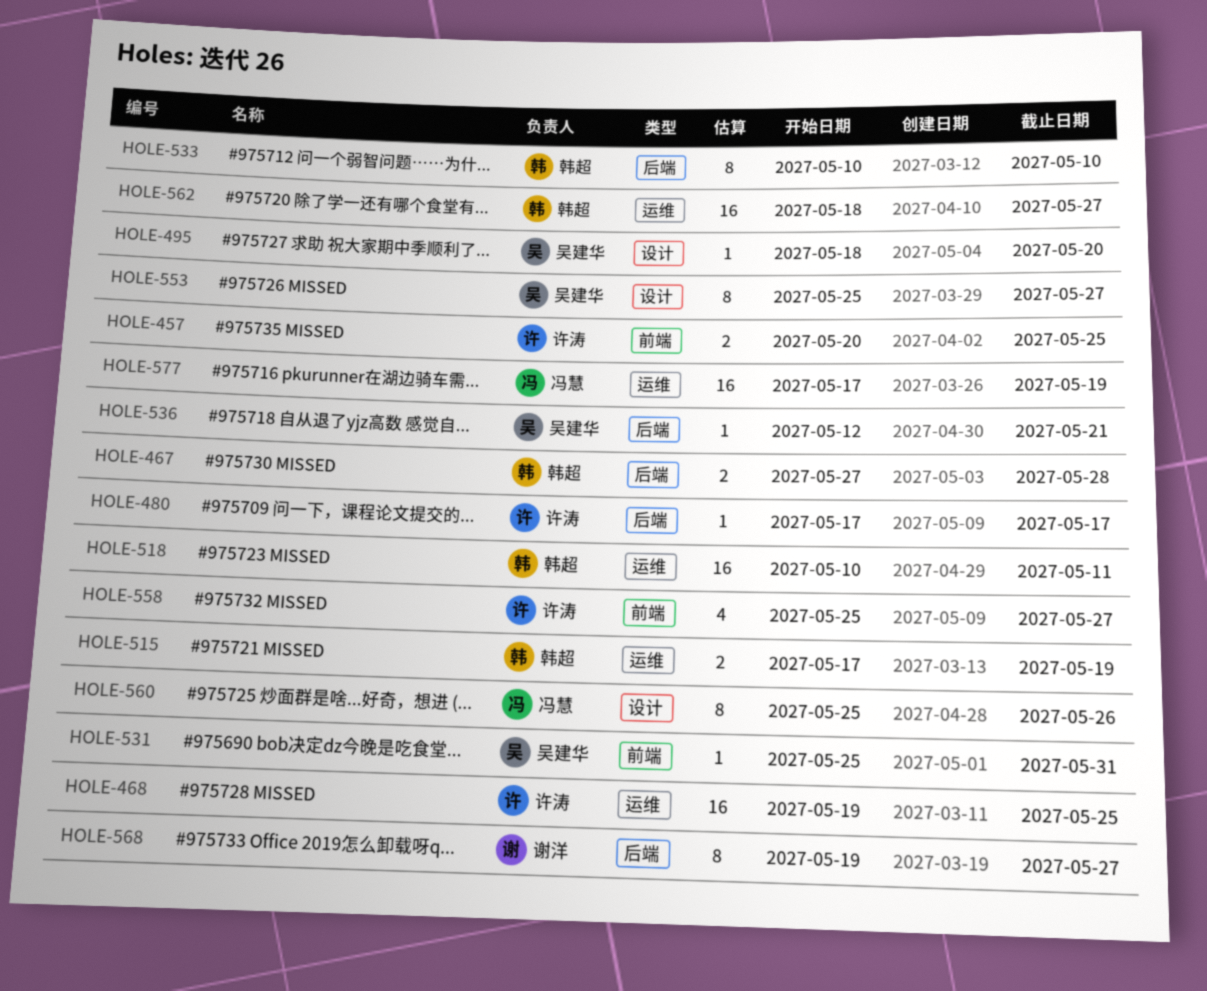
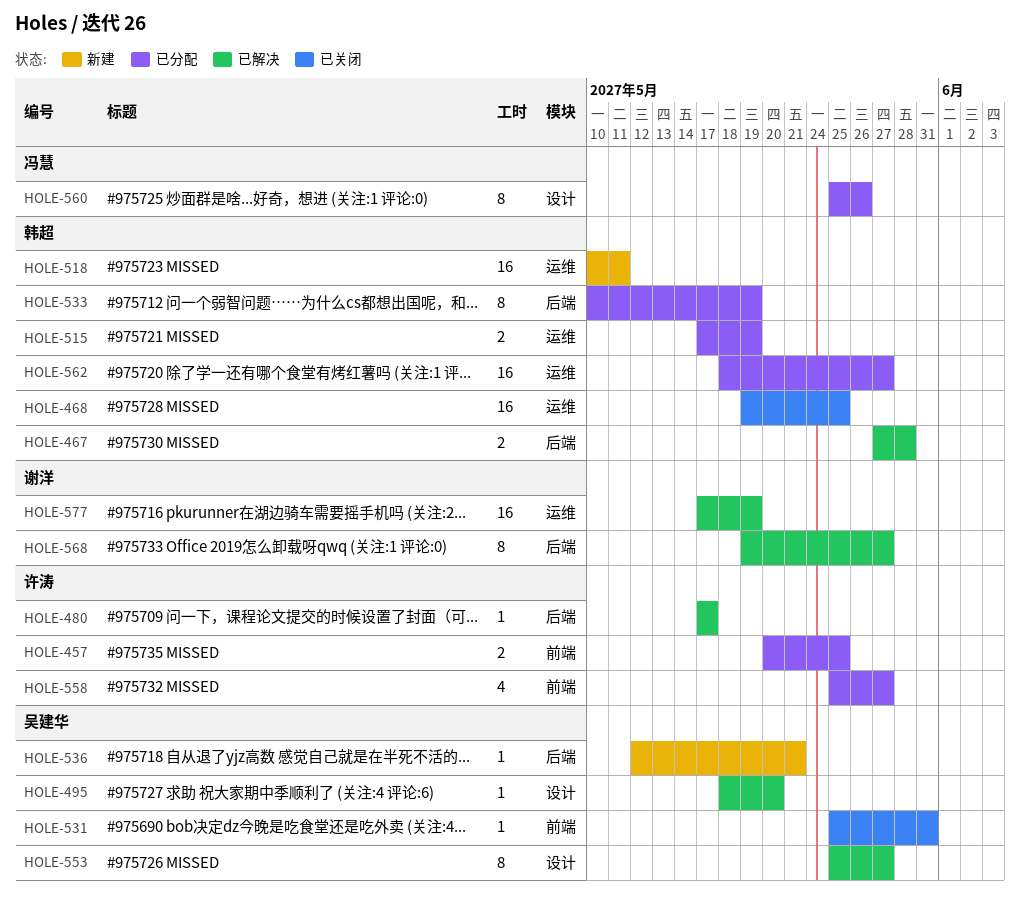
HOLE-468, owner: 许涛 -> 韩超
HOLE-533, due: May 10 -> May 19
HOLE-577, owner: 冯慧 -> 谢洋

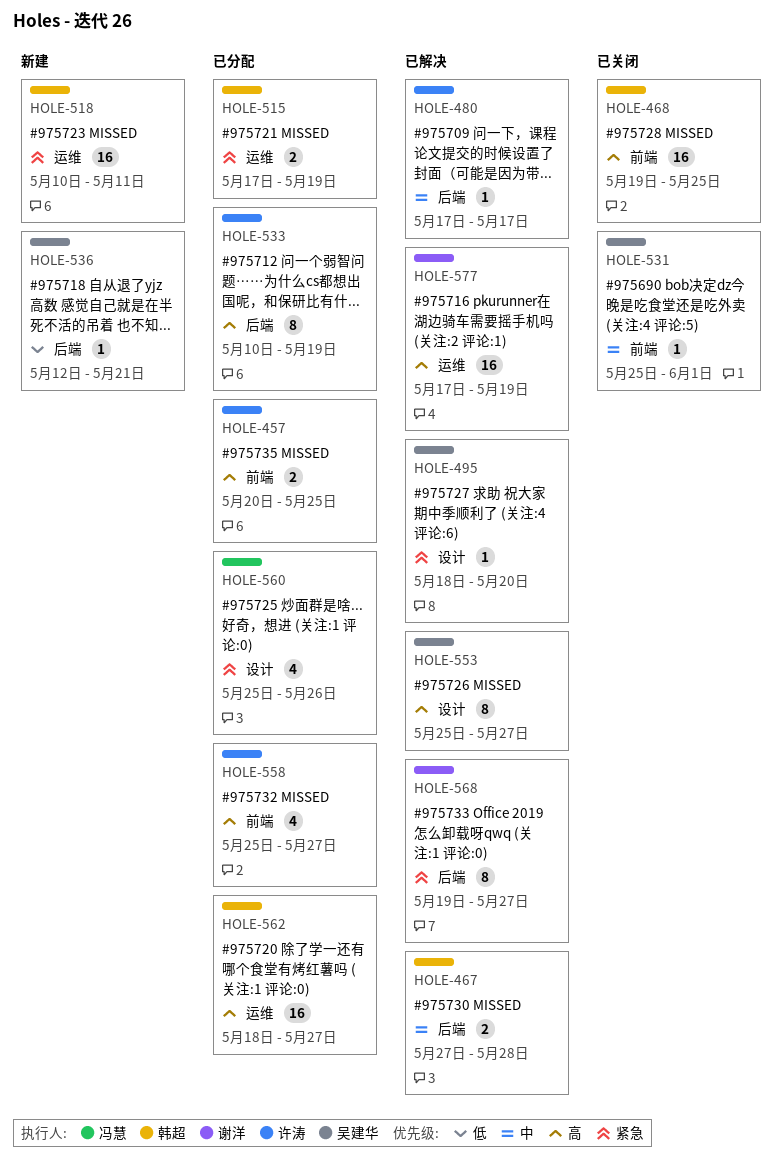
HOLE-468, label: 运维 -> 前端
HOLE-531, due: May 31 -> Jun 1
HOLE-533, owner: 韩超 -> 许涛
HOLE-560, estimate: 8 -> 4

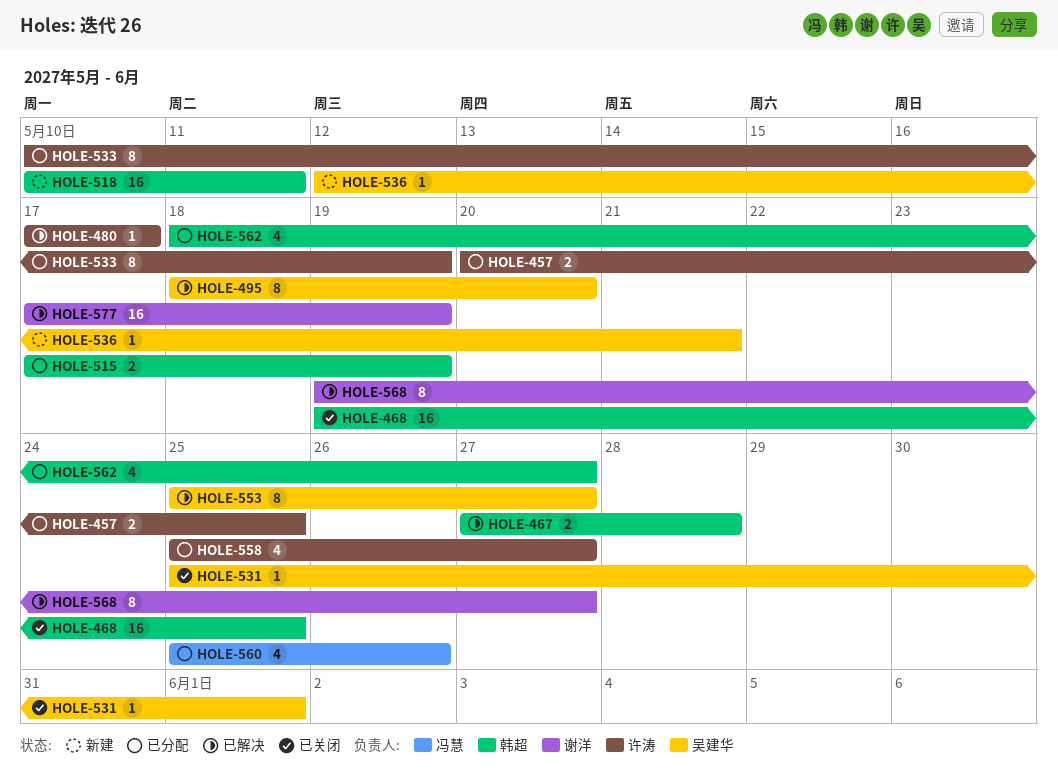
HOLE-495, estimate: 1 -> 8
HOLE-562, estimate: 16 -> 4

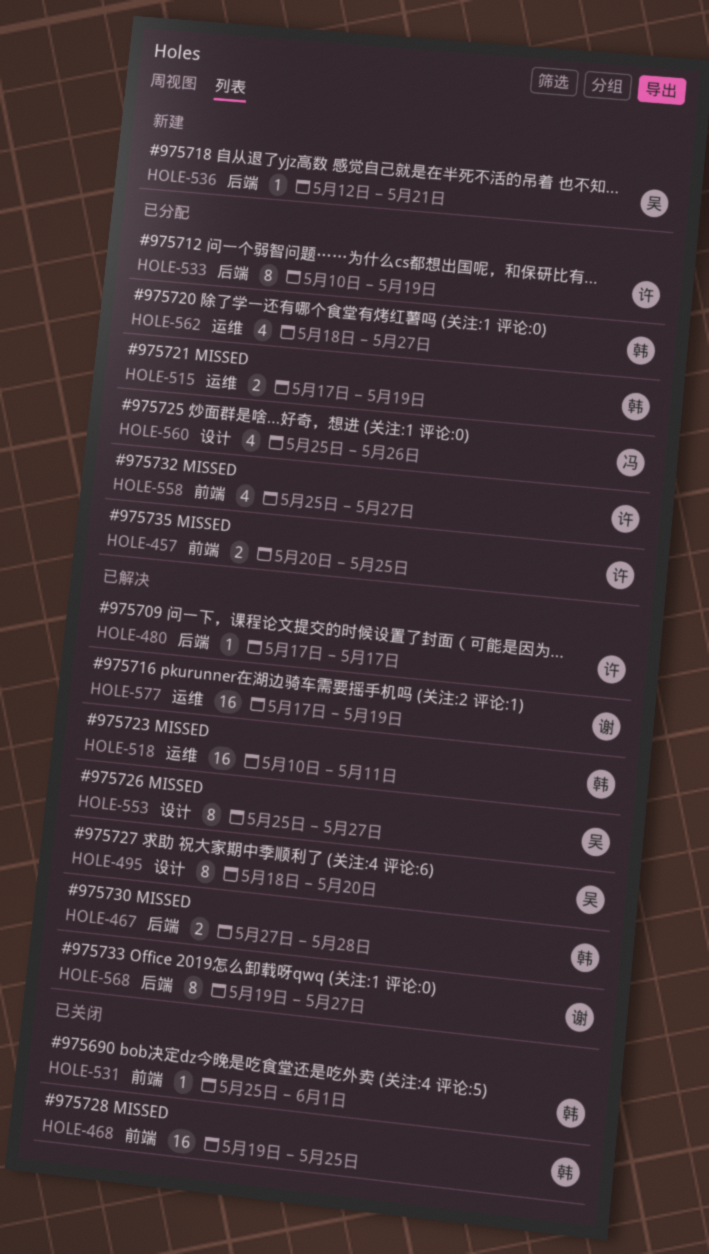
HOLE-518, status: 新建 -> 已解决
HOLE-531, owner: 吴建华 -> 韩超

